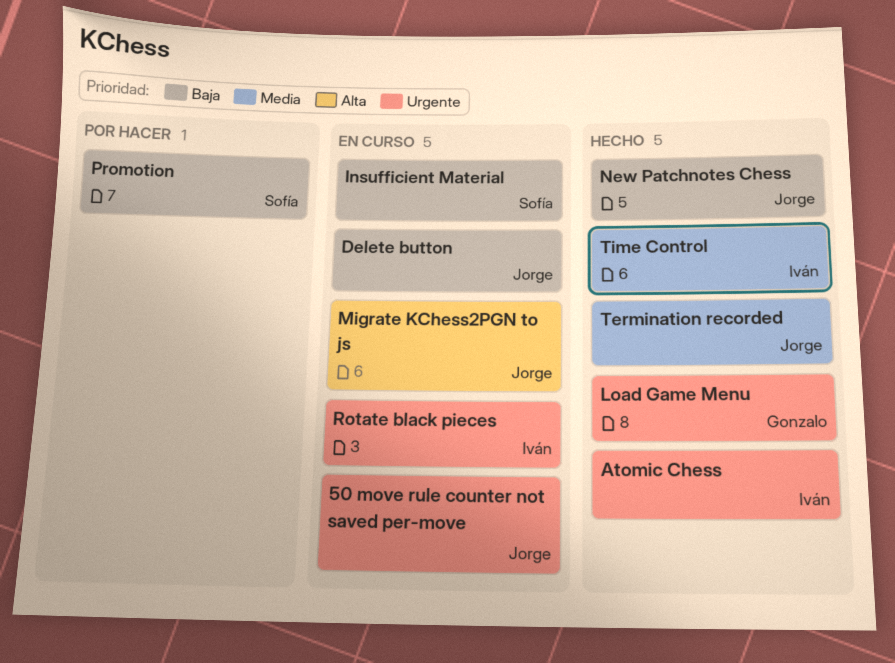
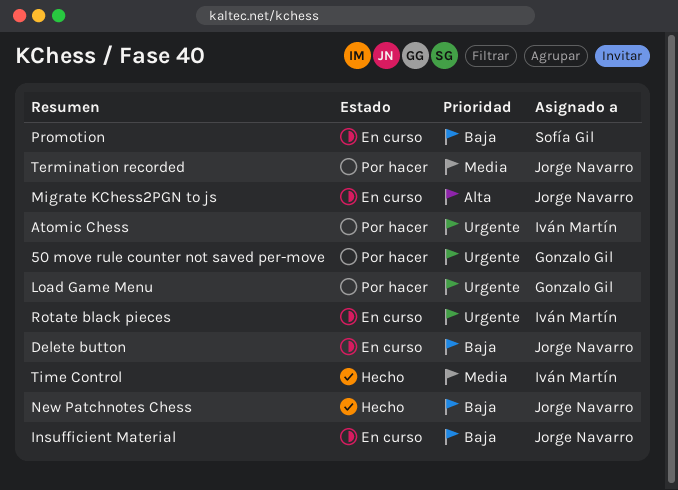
50 move rule counter not saved per-move, status: En curso -> Por hacer
50 move rule counter not saved per-move, owner: Jorge Navarro -> Gonzalo Gil
Atomic Chess, status: Hecho -> Por hacer
Insufficient Material, owner: Sofía Gil -> Jorge Navarro
Load Game Menu, status: Hecho -> Por hacer
Promotion, status: Por hacer -> En curso
Termination recorded, status: Hecho -> Por hacer

